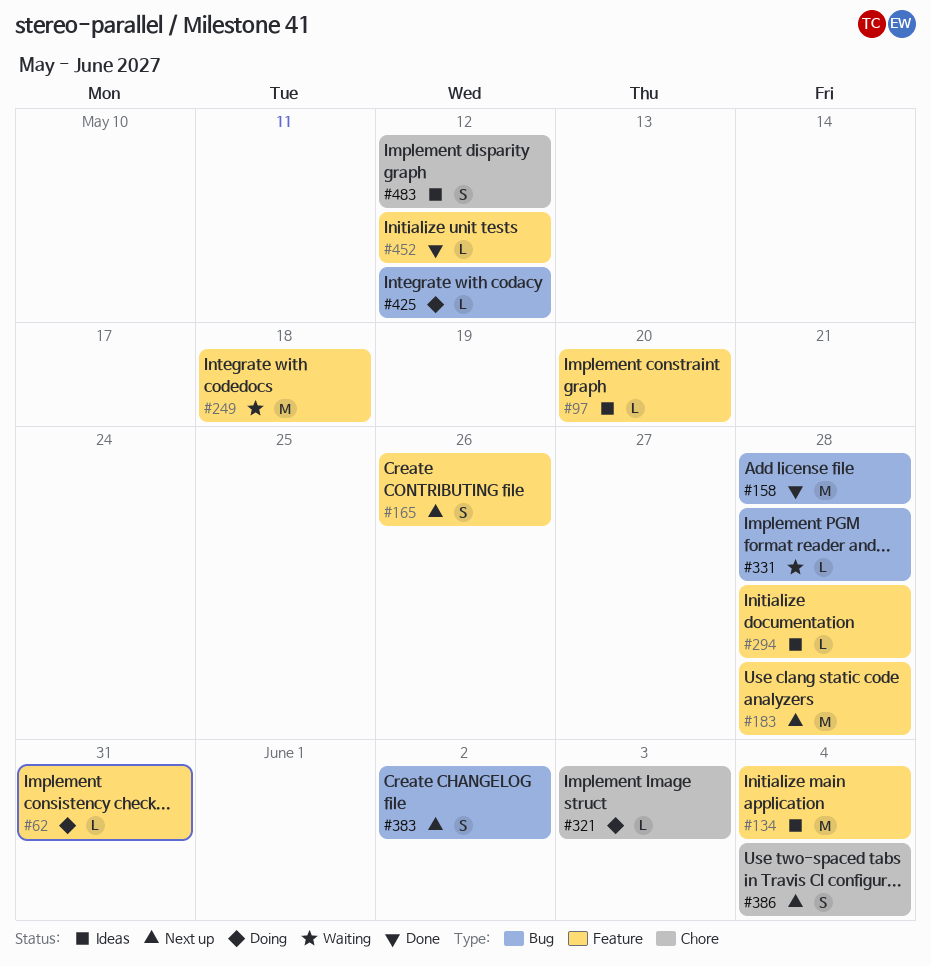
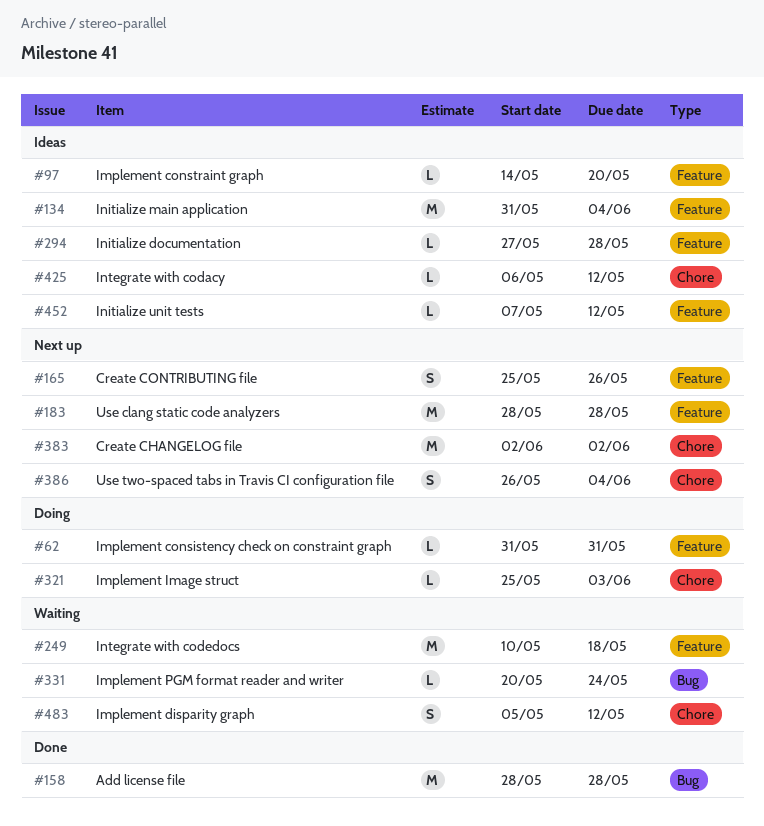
#331, due: May 28 -> May 24
#383, label: Bug -> Chore
#383, estimate: S -> M
#425, status: Doing -> Ideas
#425, label: Bug -> Chore
#452, status: Done -> Ideas
#483, status: Ideas -> Waiting

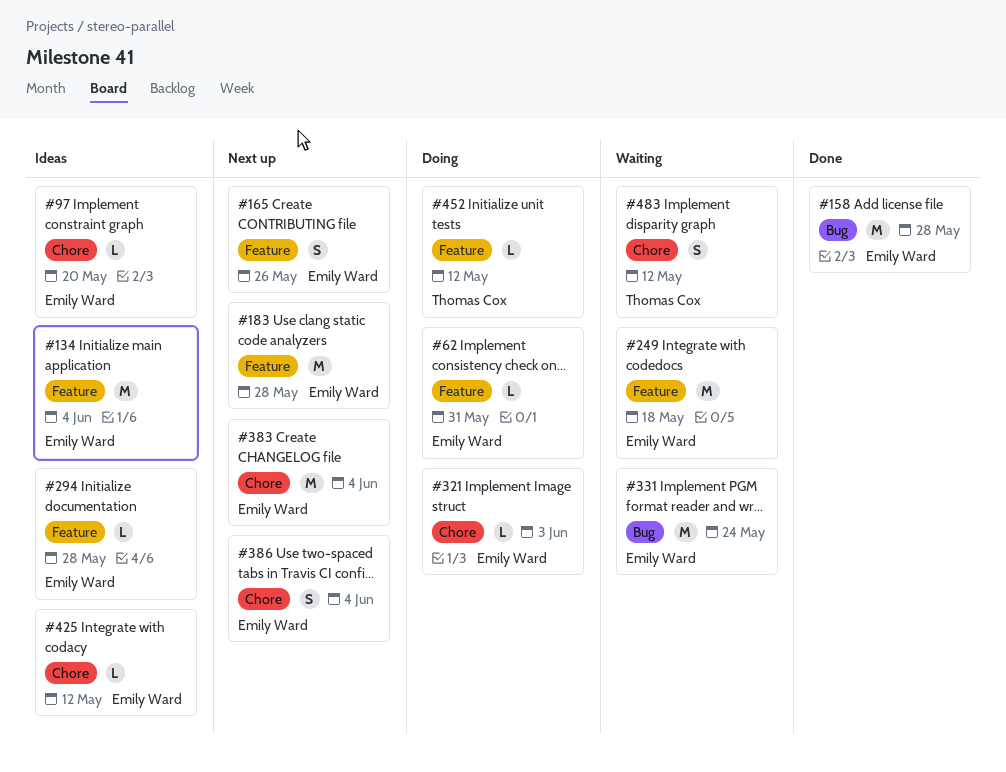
#97, label: Feature -> Chore
#331, estimate: L -> M
#383, due: Jun 2 -> Jun 4
#452, status: Ideas -> Doing

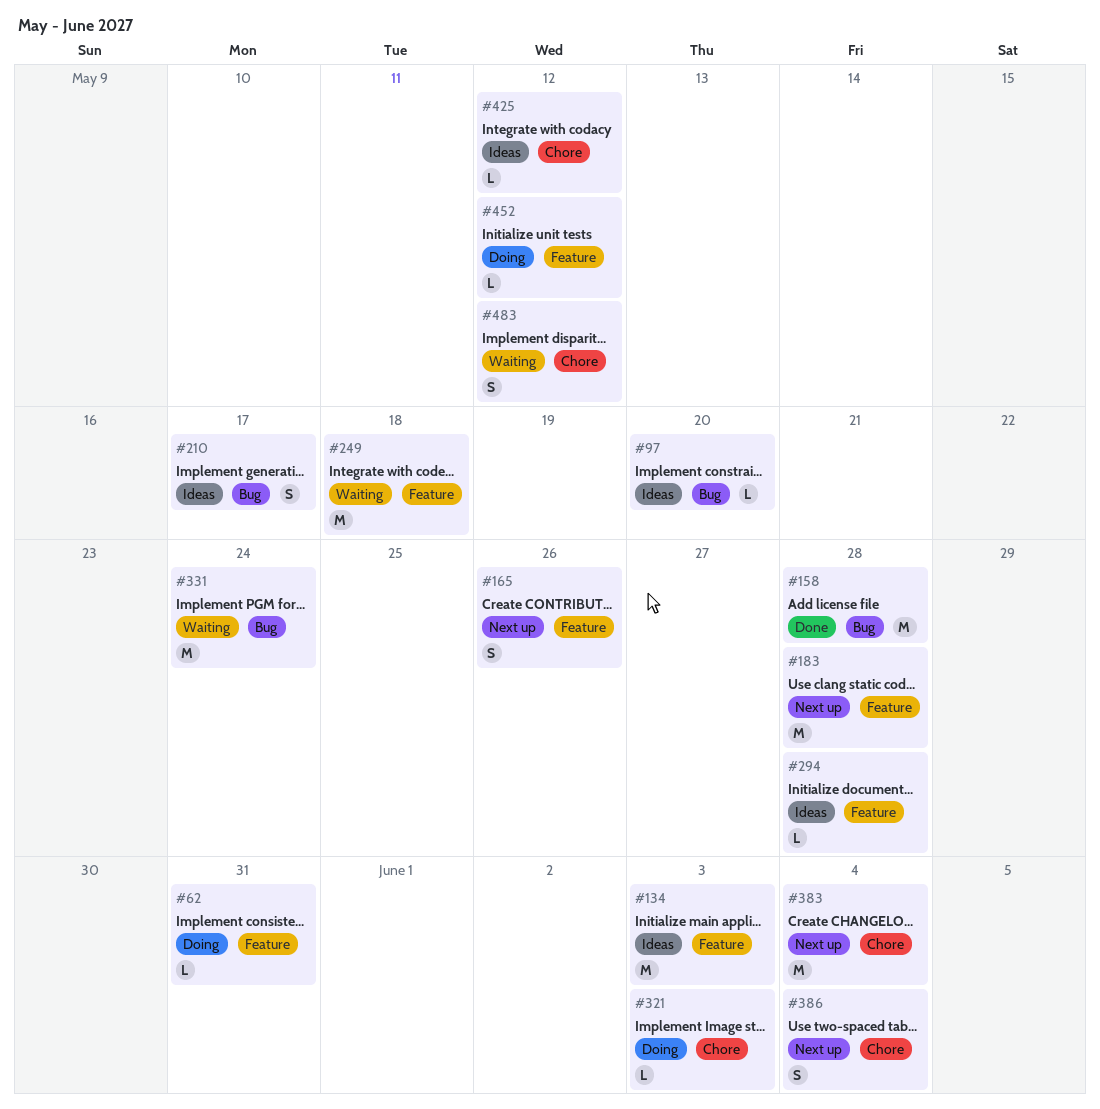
#97, label: Chore -> Bug
#134, due: Jun 4 -> Jun 3
#210: none -> present

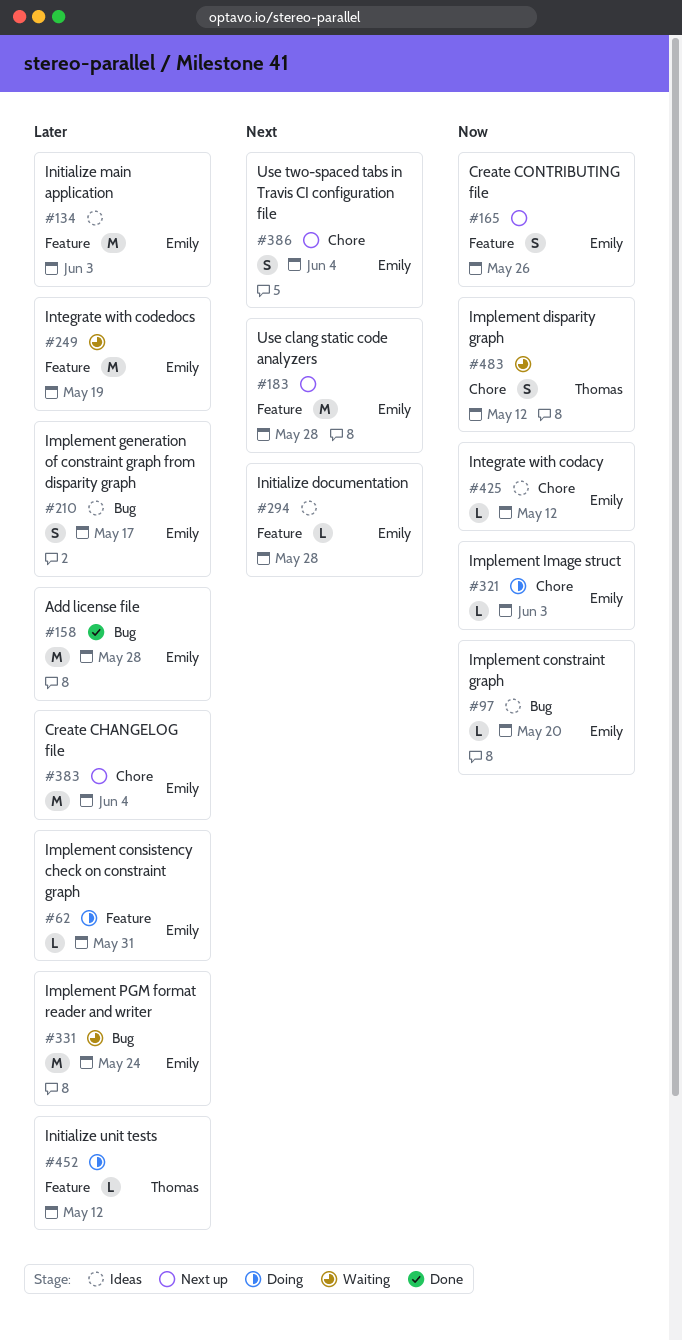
#249, due: May 18 -> May 19

